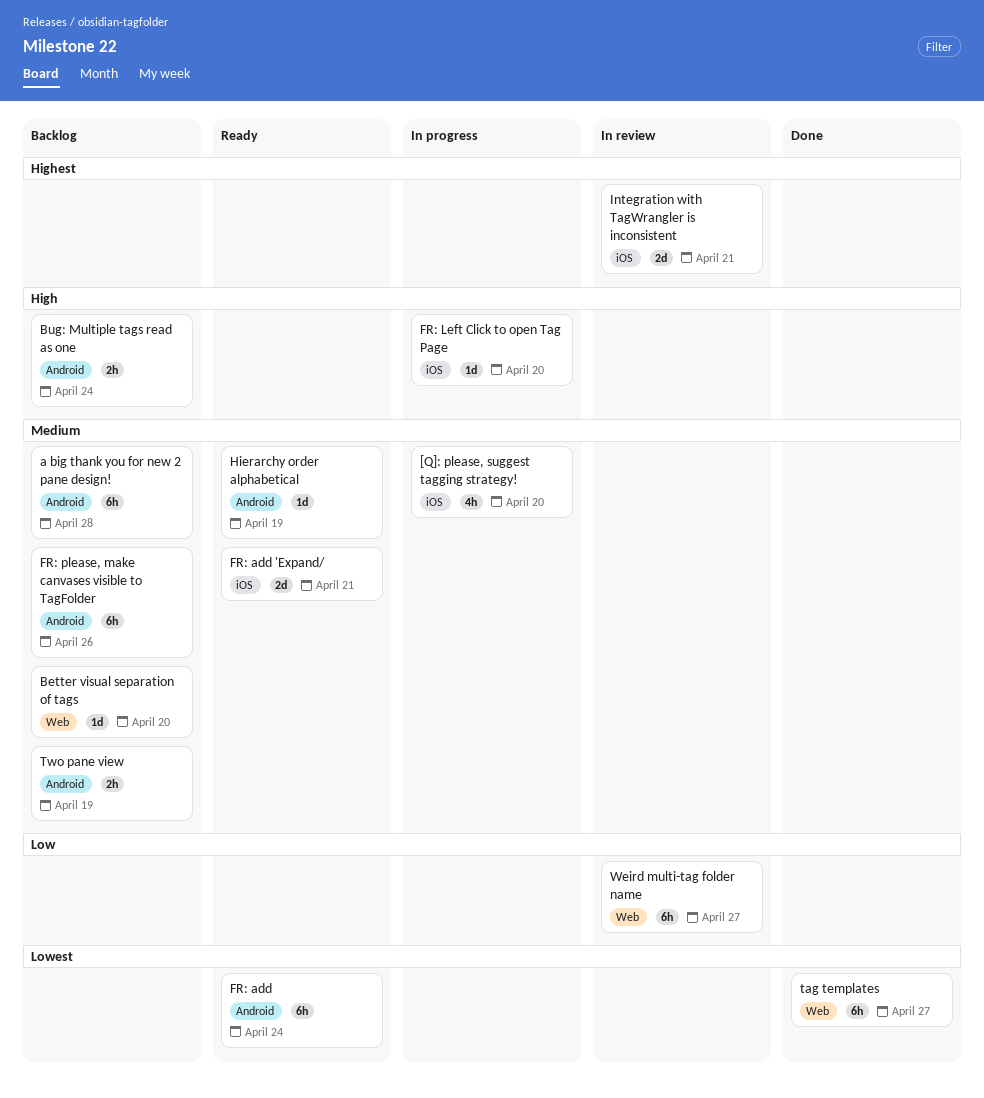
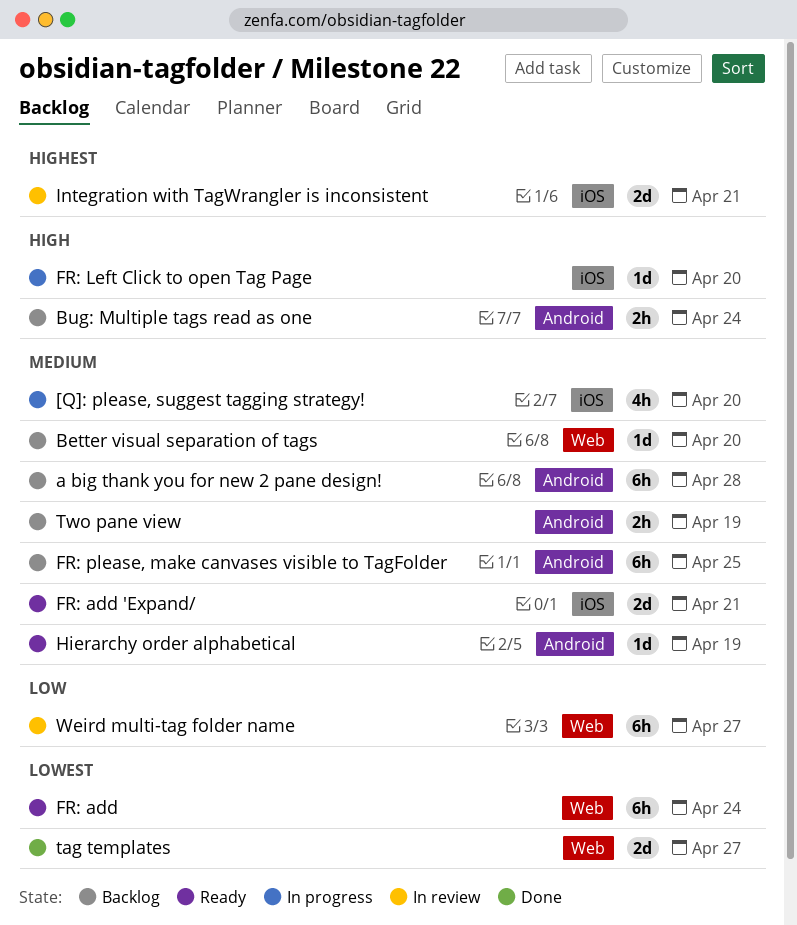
FR: add, label: Android -> Web
FR: please, make canvases visible to TagFolder, due: Apr 26 -> Apr 25
tag templates, estimate: 6h -> 2d

